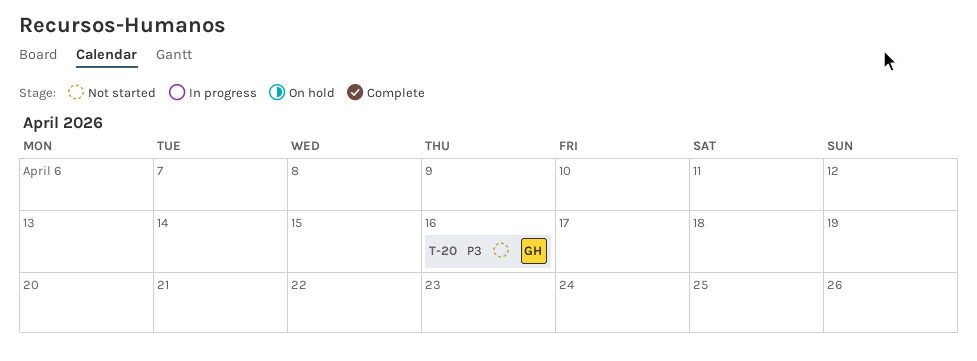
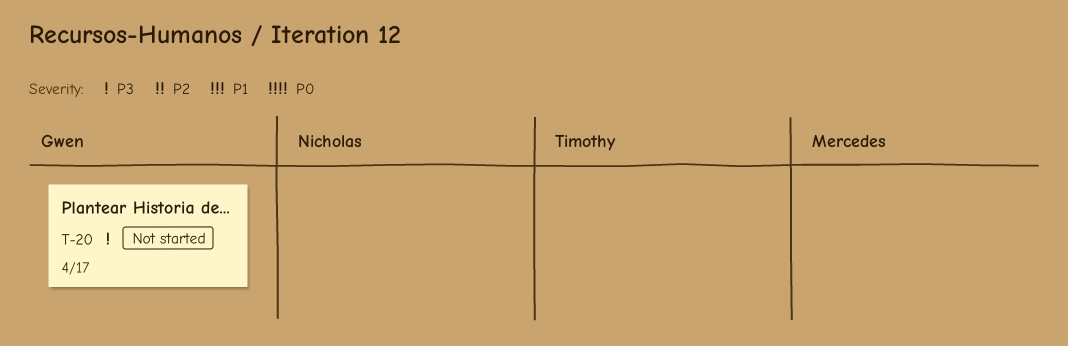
T-20, due: Apr 16 -> Apr 17

